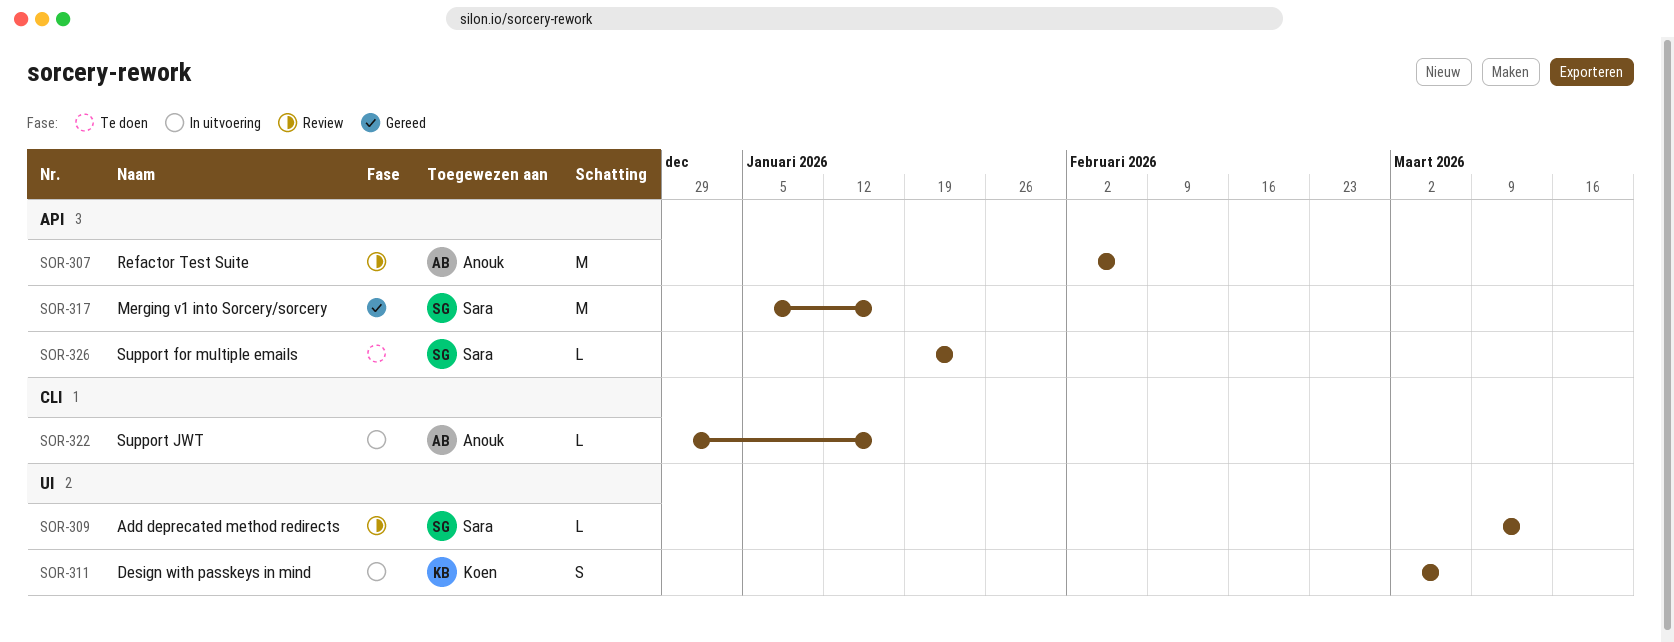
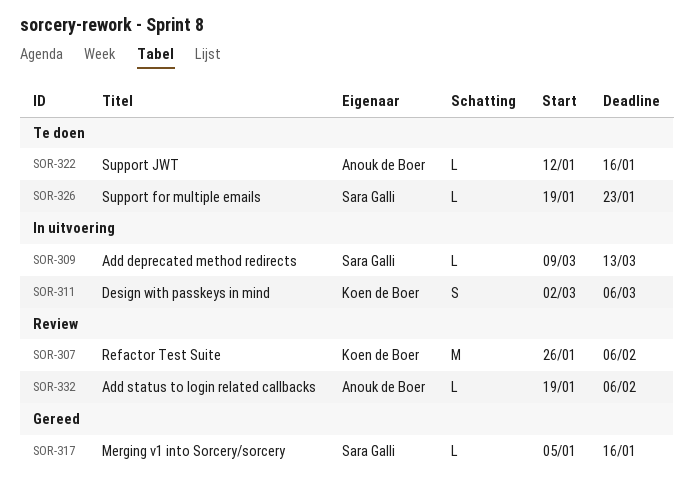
SOR-307, owner: Anouk de Boer -> Koen de Boer
SOR-307, start: Feb 2 -> Jan 26
SOR-309, status: Review -> In uitvoering
SOR-317, estimate: M -> L
SOR-322, status: In uitvoering -> Te doen
SOR-322, start: Dec 29 -> Jan 12
SOR-332: none -> present

